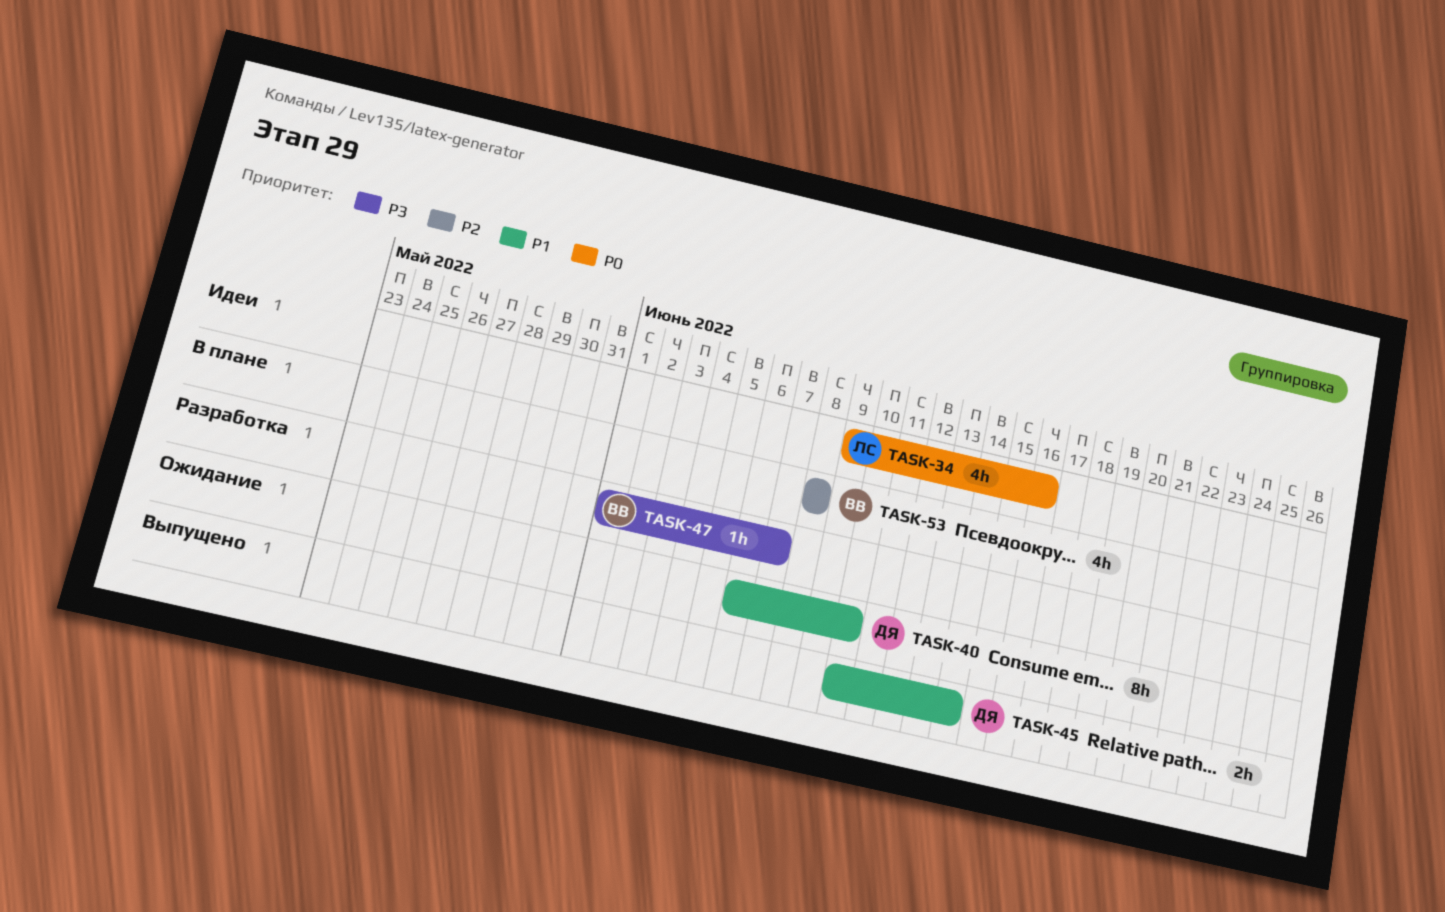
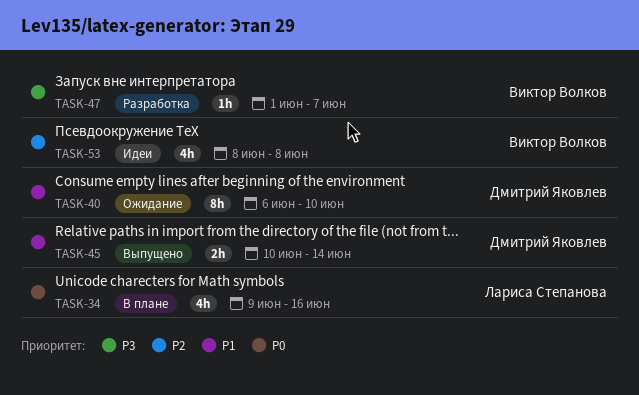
TASK-34, status: Идеи -> В плане
TASK-53, status: В плане -> Идеи

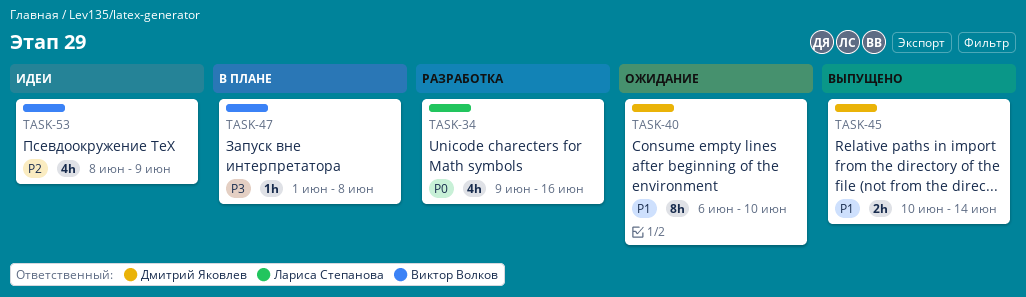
TASK-34, status: В плане -> Разработка
TASK-47, status: Разработка -> В плане
TASK-47, due: Jun 7 -> Jun 8
TASK-53, due: Jun 8 -> Jun 9

